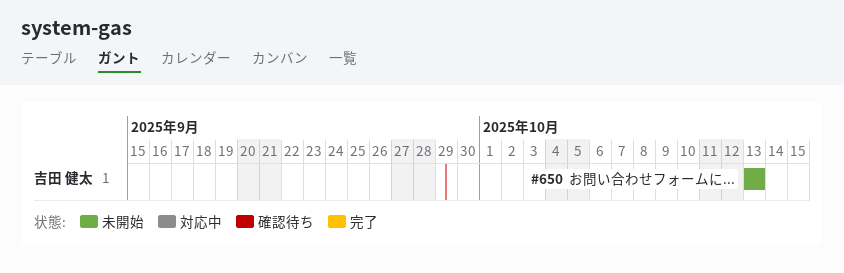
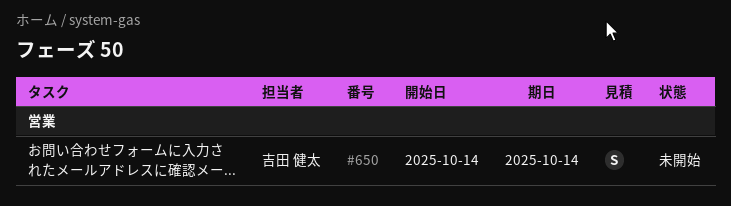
#650, start: Oct 13 -> Oct 14
#650, due: Oct 13 -> Oct 14

